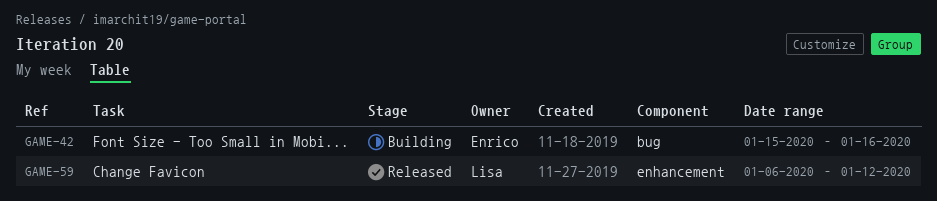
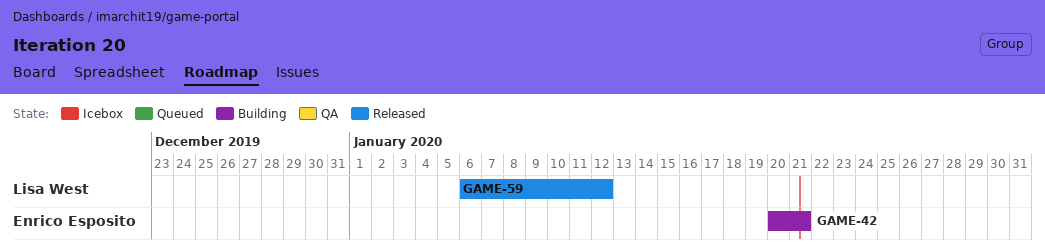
GAME-42, start: Jan 15 -> Jan 20
GAME-42, due: Jan 16 -> Jan 21

